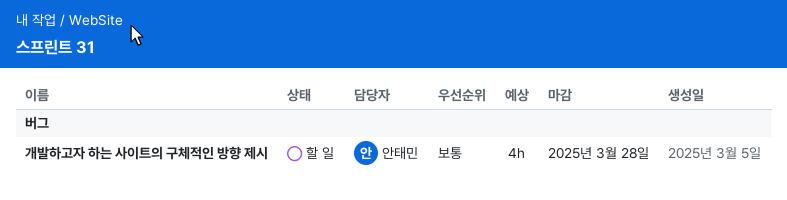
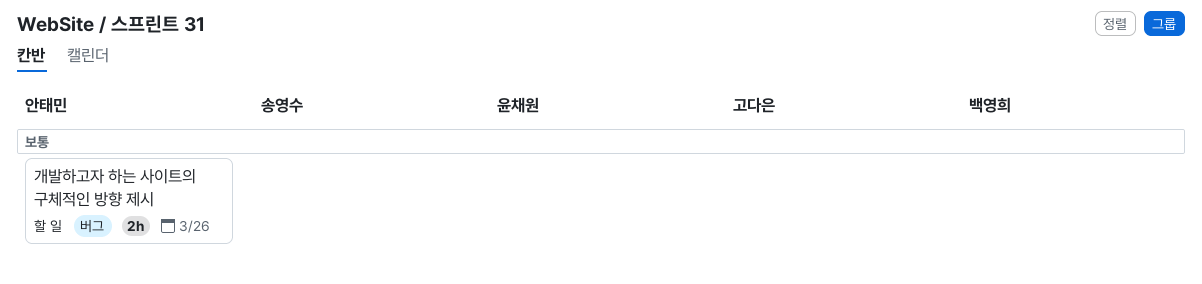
개발하고자 하는 사이트의 구체적인 방향 제시, estimate: 4h -> 2h
개발하고자 하는 사이트의 구체적인 방향 제시, due: Mar 28 -> Mar 26

